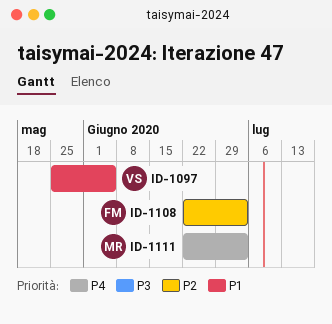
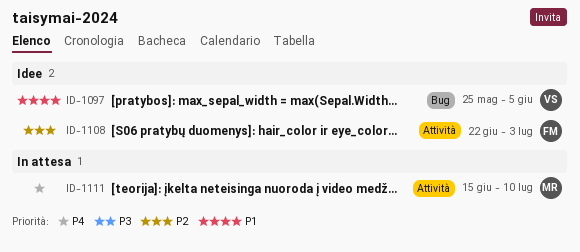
ID-1111, start: Jun 22 -> Jun 15
ID-1111, due: Jul 3 -> Jul 10

